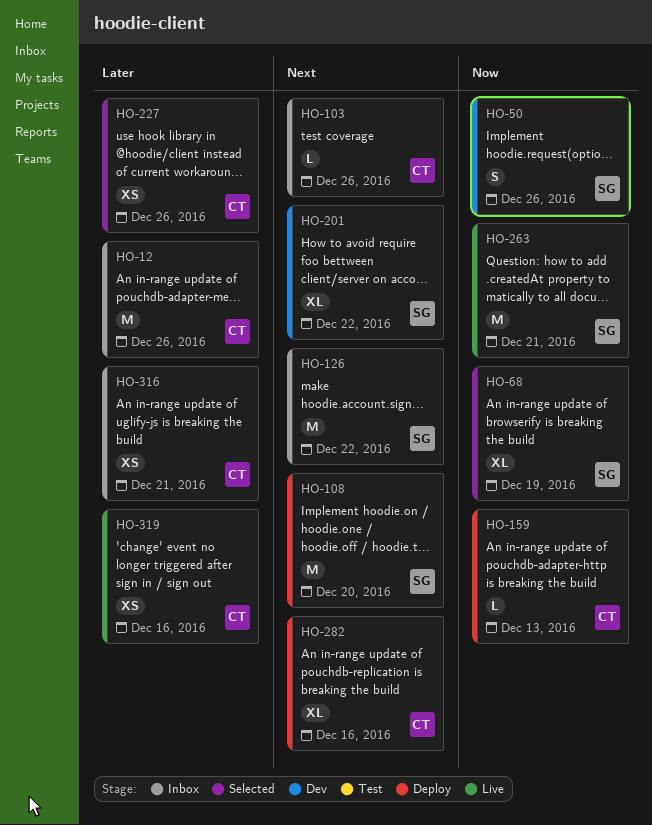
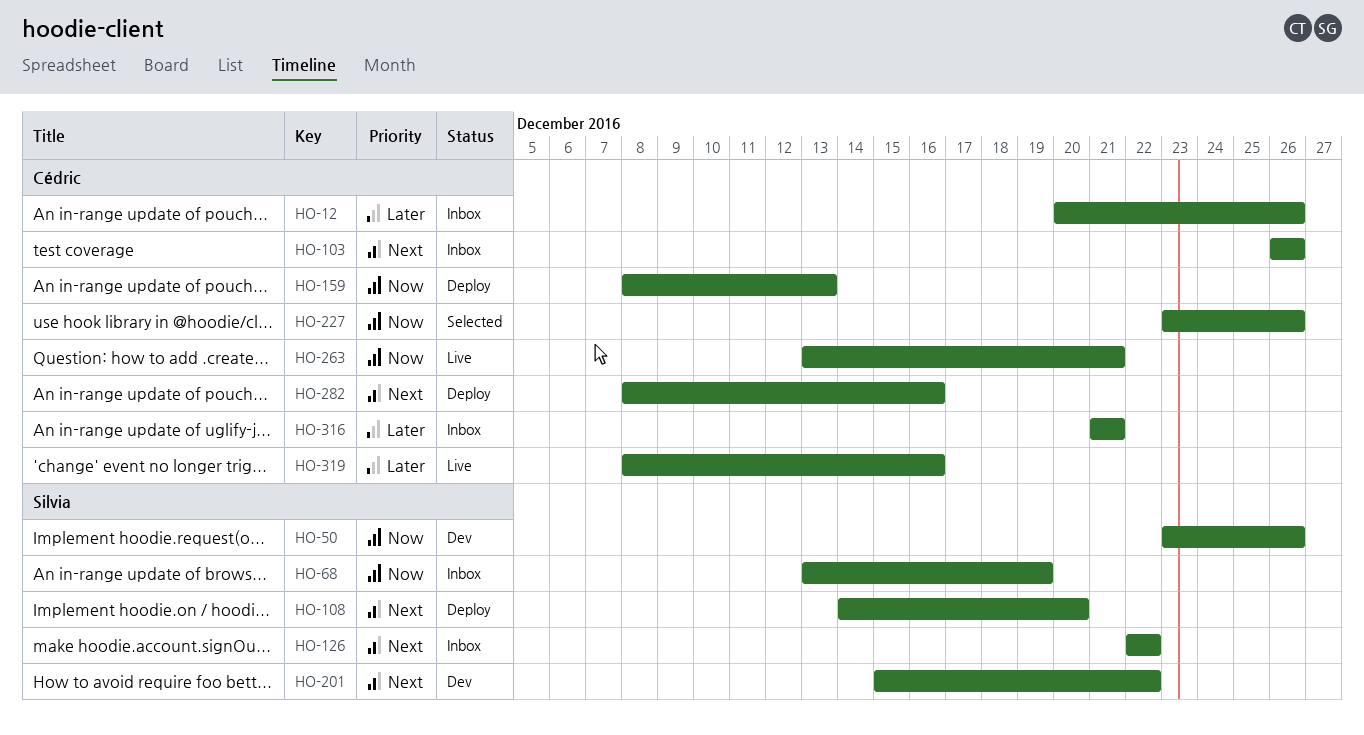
HO-68, status: Selected -> Inbox
HO-227, priority: Later -> Now
HO-263, owner: Silvia -> Cédric

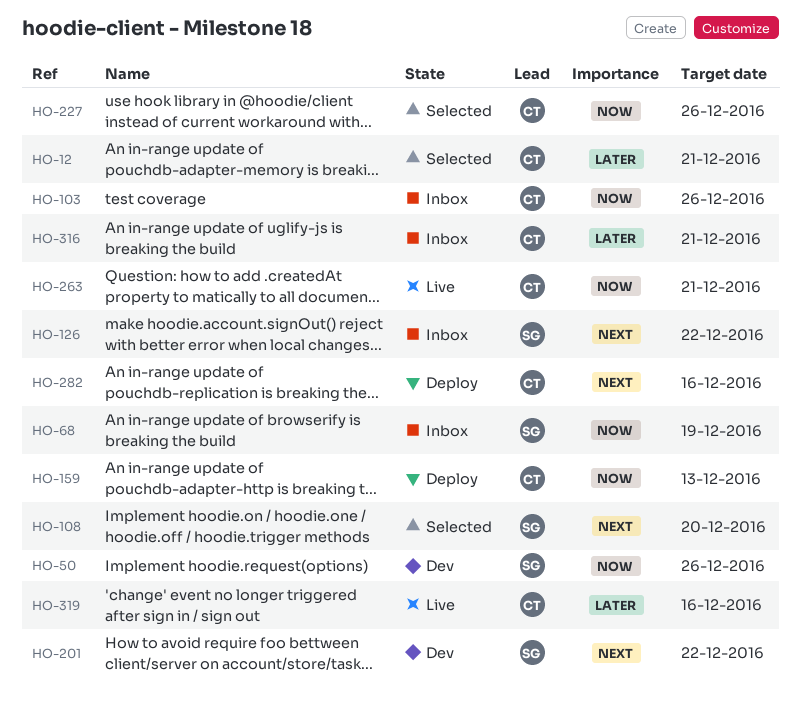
HO-12, status: Inbox -> Selected
HO-12, due: Dec 26 -> Dec 21
HO-103, priority: Next -> Now
HO-108, status: Deploy -> Selected

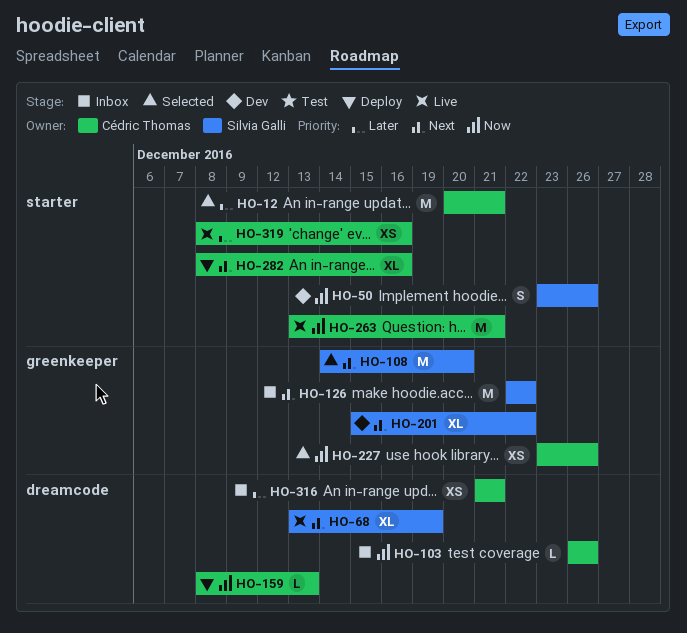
HO-68, status: Inbox -> Live
HO-68, priority: Now -> Next

